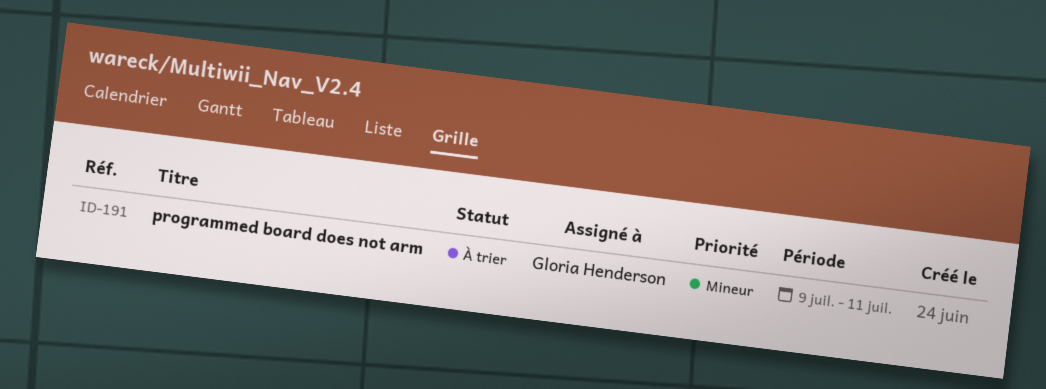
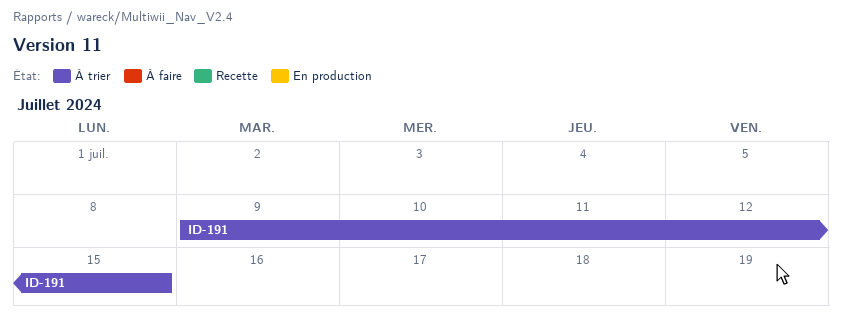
ID-191, due: Jul 11 -> Jul 15

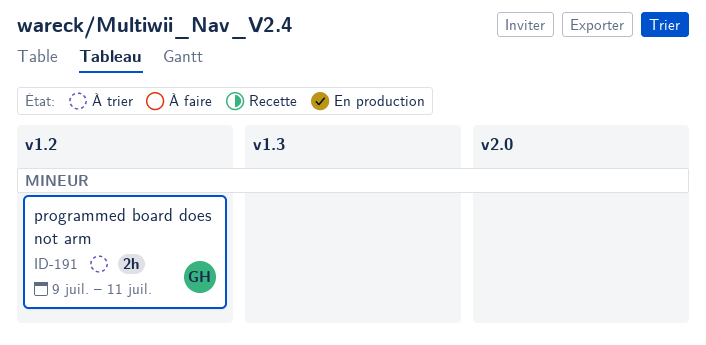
ID-191, due: Jul 15 -> Jul 11

